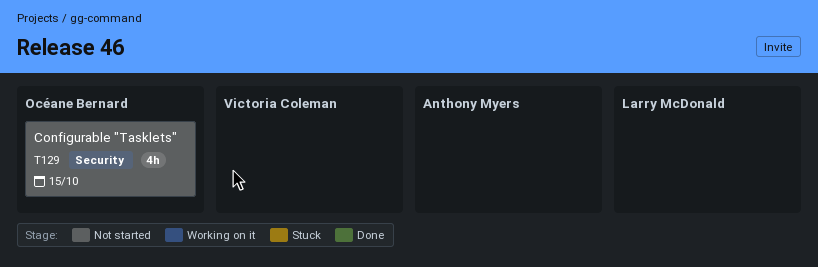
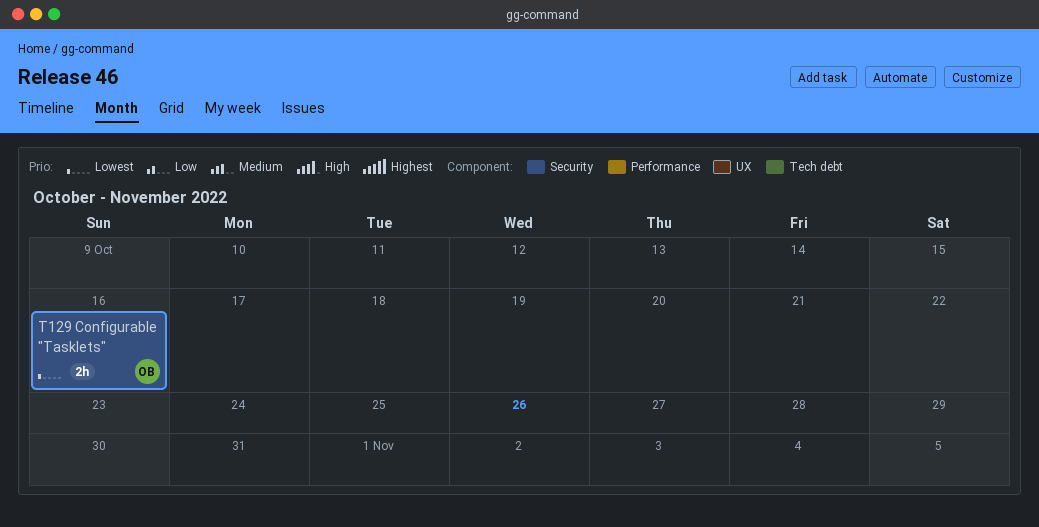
T129, estimate: 4h -> 2h
T129, due: Oct 15 -> Oct 16

